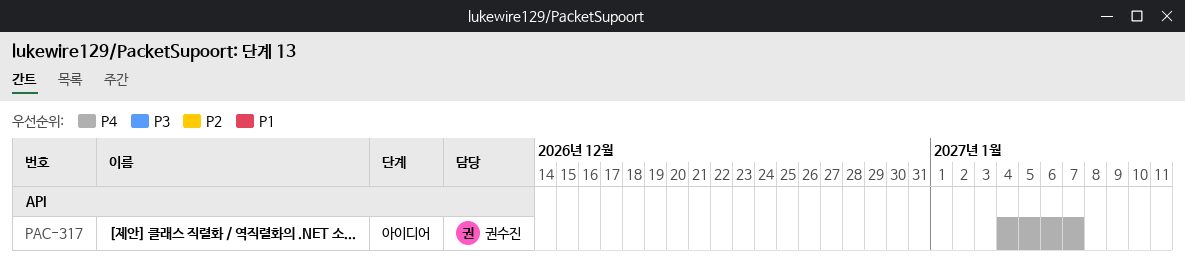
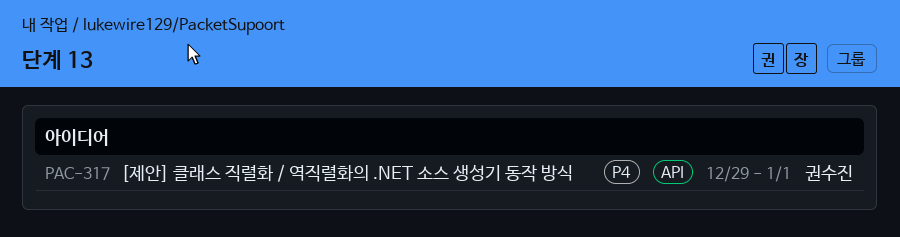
PAC-317, start: Jan 4 -> Dec 29
PAC-317, due: Jan 7 -> Jan 1

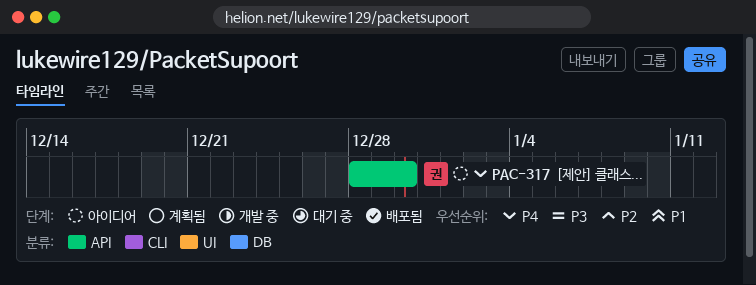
PAC-317, start: Dec 29 -> Dec 28
PAC-317, due: Jan 1 -> Dec 30

